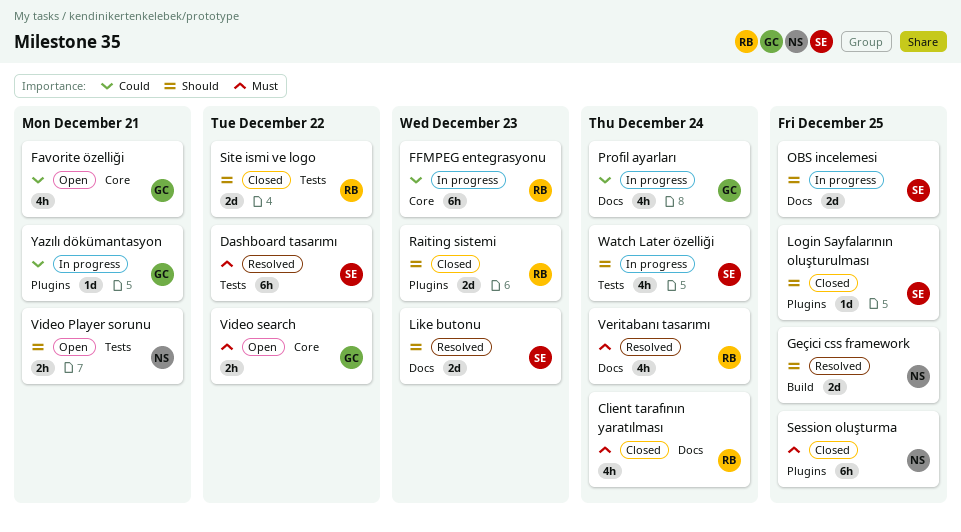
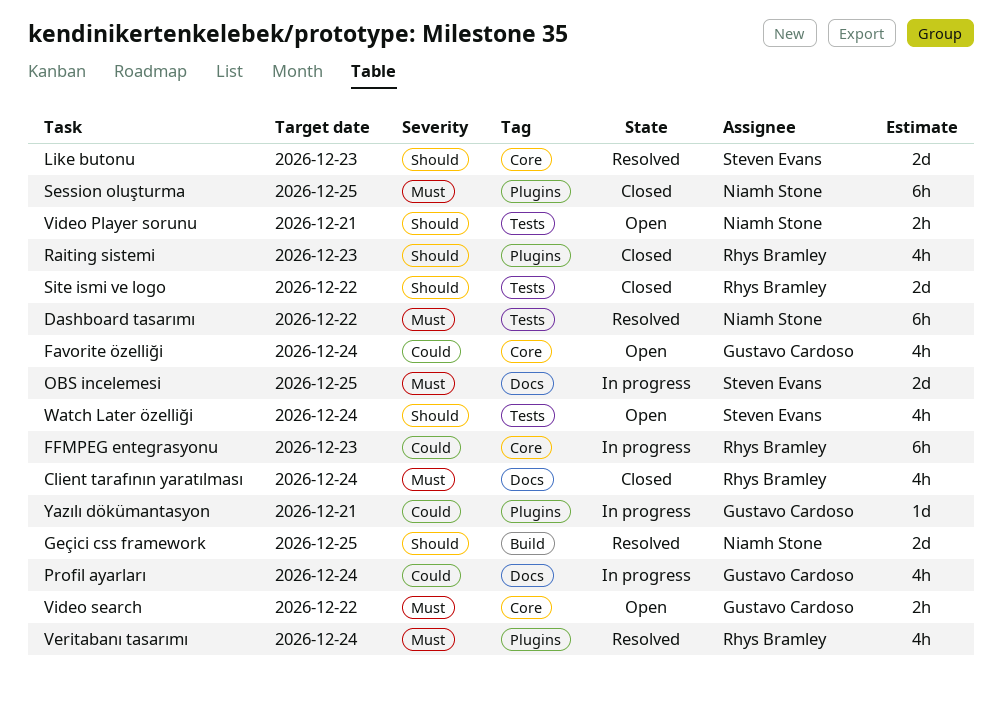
Dashboard tasarımı, owner: Steven Evans -> Niamh Stone
Favorite özelliği, due: Dec 21 -> Dec 24
Like butonu, label: Docs -> Core
Login Sayfalarının oluşturulması: present -> none
OBS incelemesi, priority: Should -> Must
Raiting sistemi, estimate: 2d -> 4h
Veritabanı tasarımı, label: Docs -> Plugins
Watch Later özelliği, status: In progress -> Open

